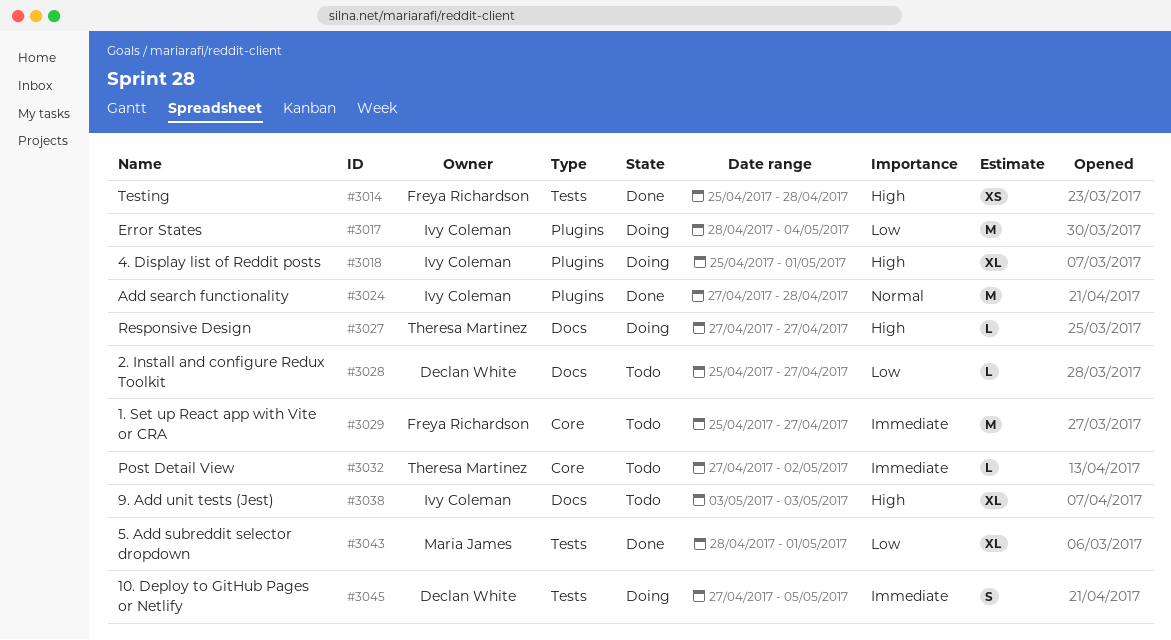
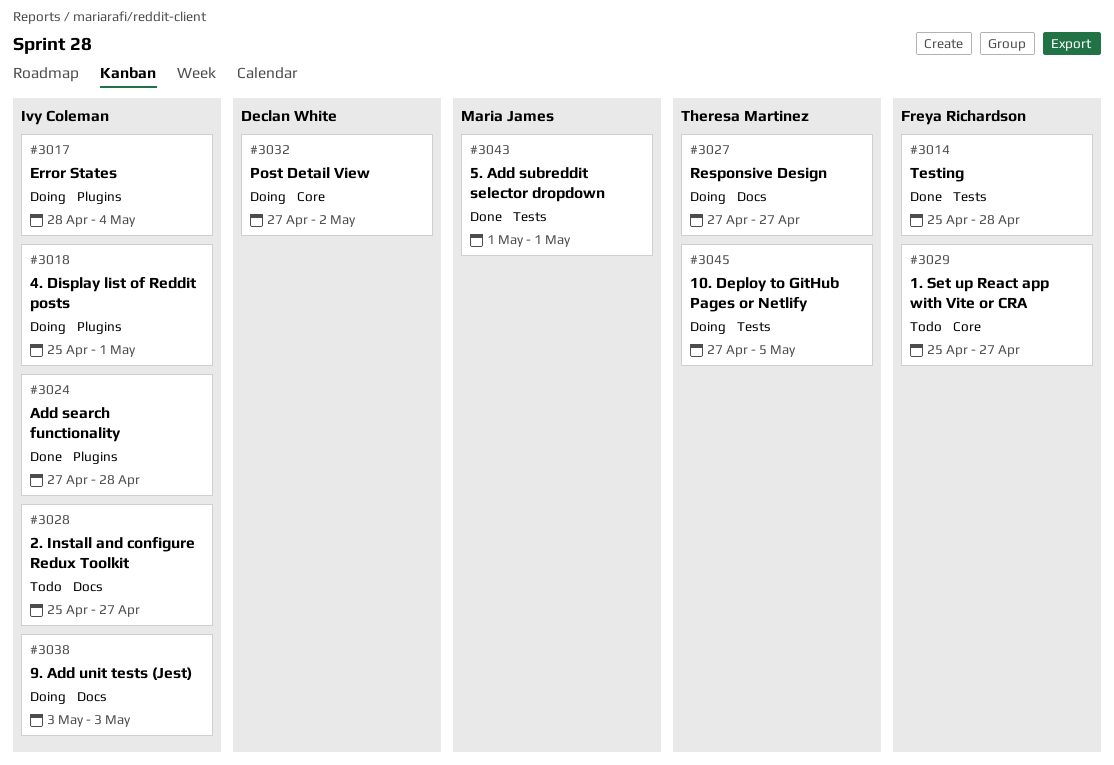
#3028, owner: Declan White -> Ivy Coleman
#3032, status: Todo -> Doing
#3032, owner: Theresa Martinez -> Declan White
#3038, status: Todo -> Doing
#3043, start: Apr 28 -> May 1
#3045, owner: Declan White -> Theresa Martinez

